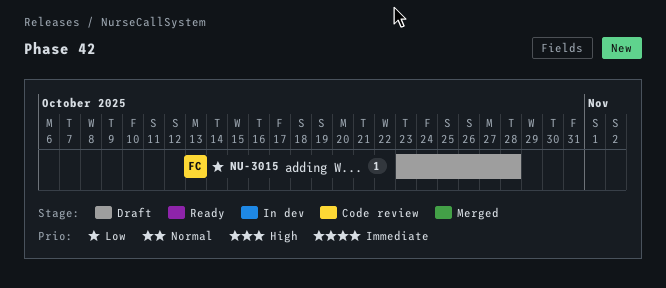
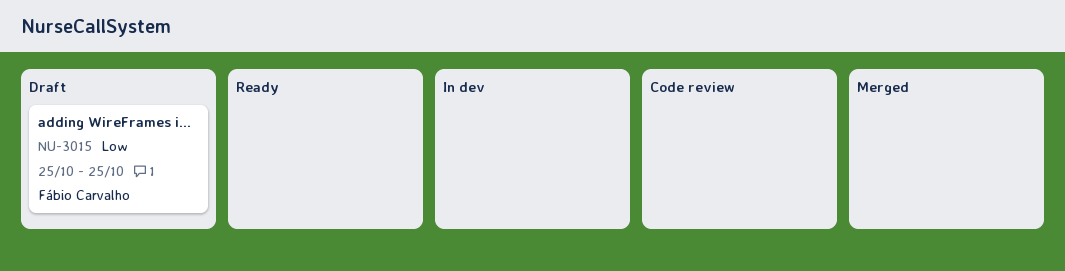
NU-3015, start: Oct 23 -> Oct 25
NU-3015, due: Oct 28 -> Oct 25

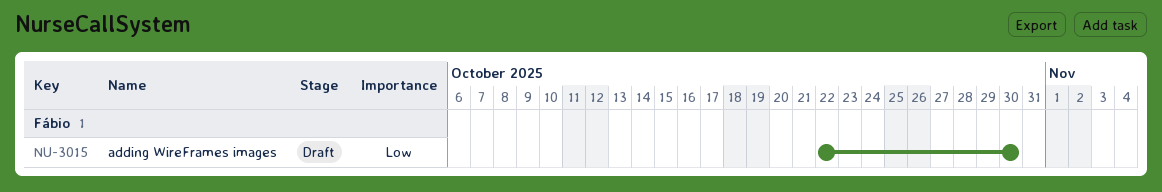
NU-3015, start: Oct 25 -> Oct 22
NU-3015, due: Oct 25 -> Oct 30

